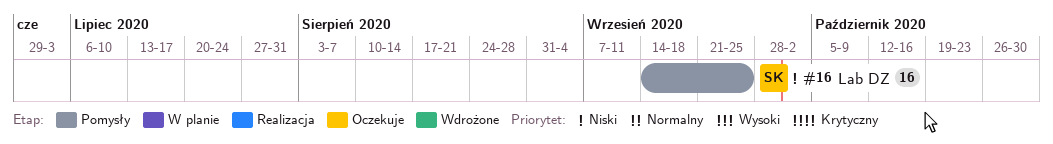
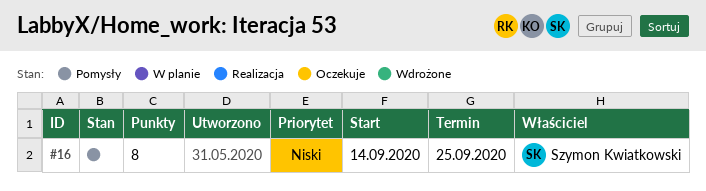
#16, estimate: 16 -> 8

